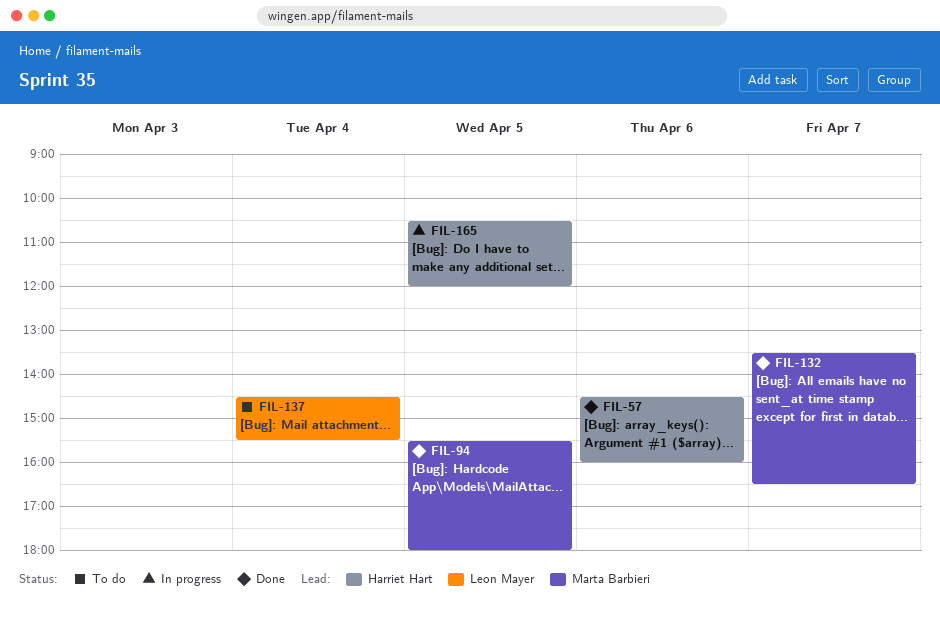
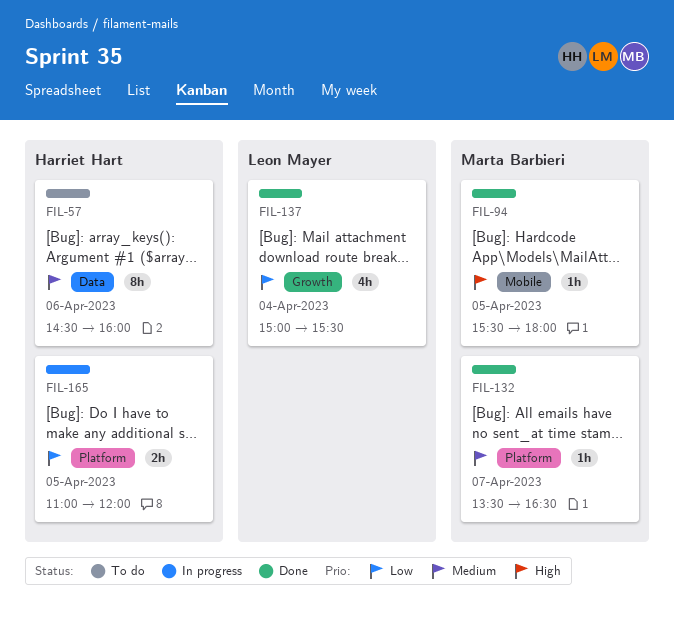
FIL-57, status: Done -> To do
FIL-137, status: To do -> Done
FIL-137, begins: 14:30 -> 15:00
FIL-165, begins: 10:30 -> 11:00

